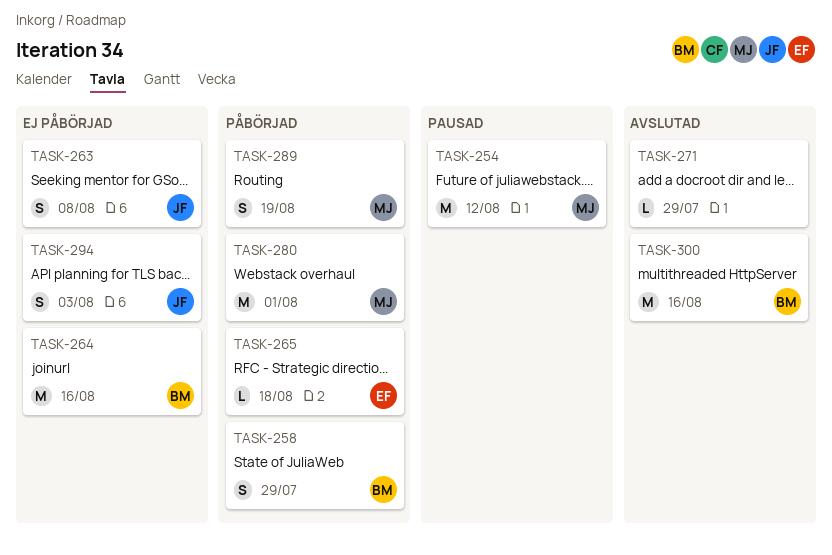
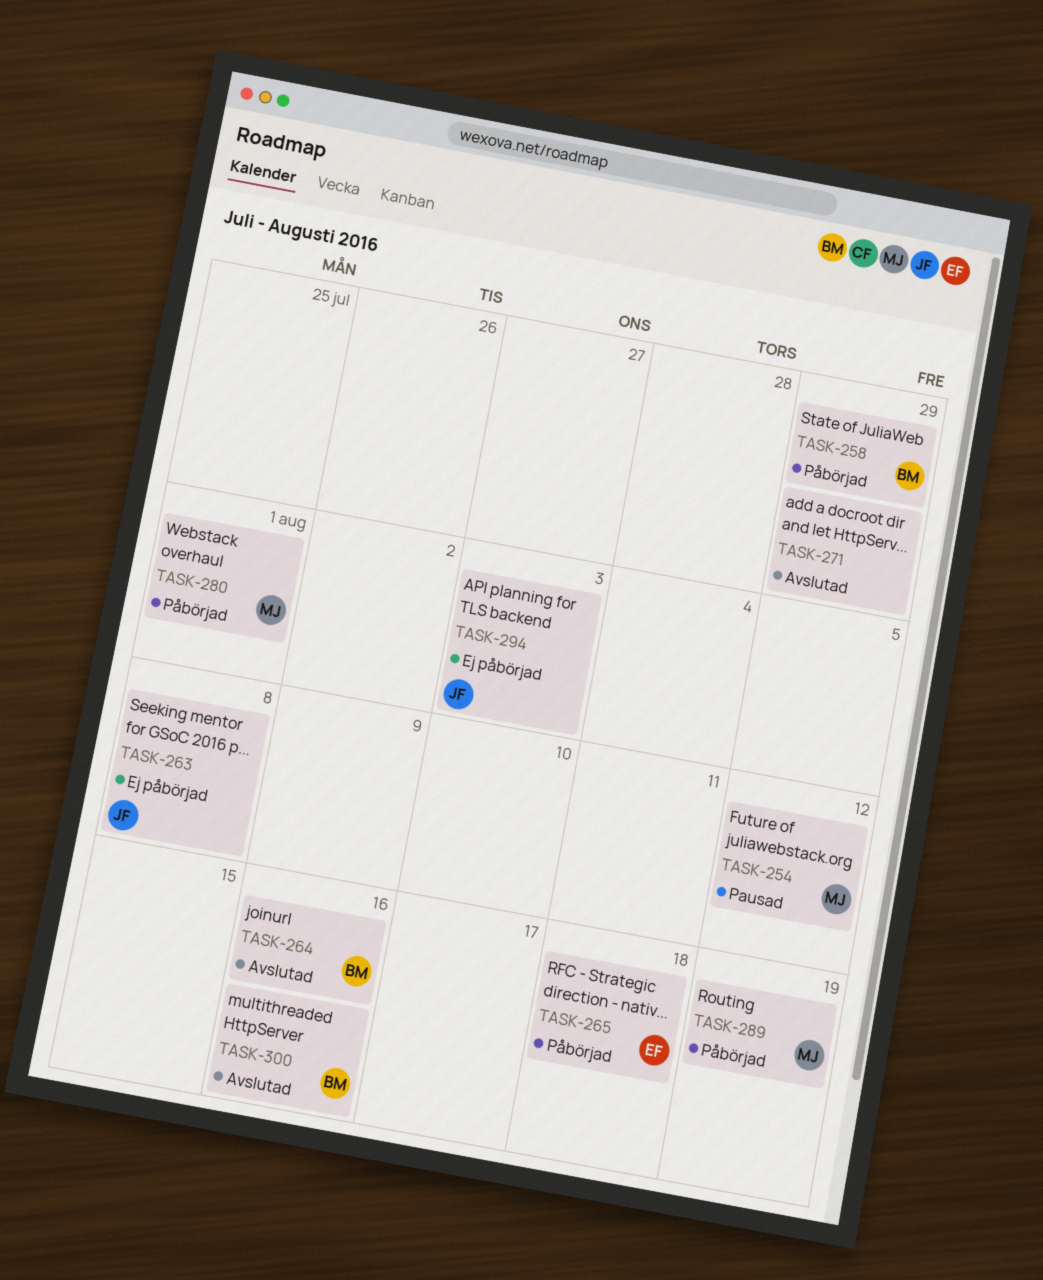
TASK-264, status: Ej påbörjad -> Avslutad

